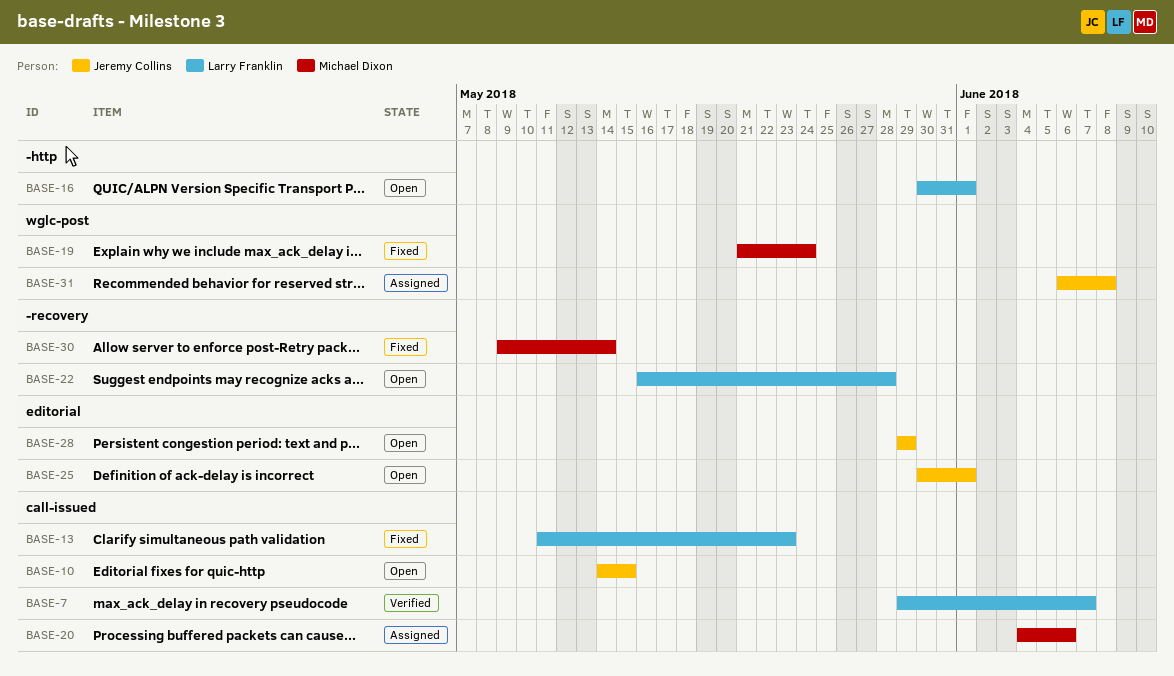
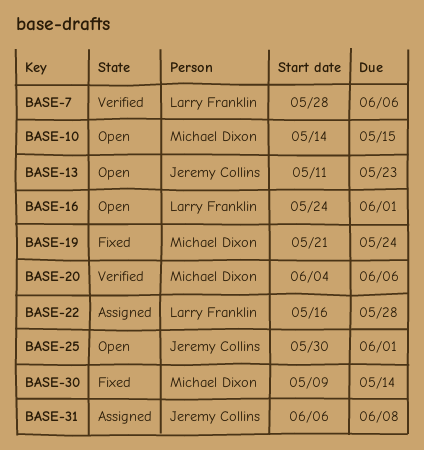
BASE-7, start: May 29 -> May 28
BASE-7, due: Jun 7 -> Jun 6
BASE-10, owner: Jeremy Collins -> Michael Dixon
BASE-13, status: Fixed -> Open
BASE-13, owner: Larry Franklin -> Jeremy Collins
BASE-16, start: May 30 -> May 24
BASE-20, status: Assigned -> Verified
BASE-22, status: Open -> Assigned
BASE-28: present -> none

